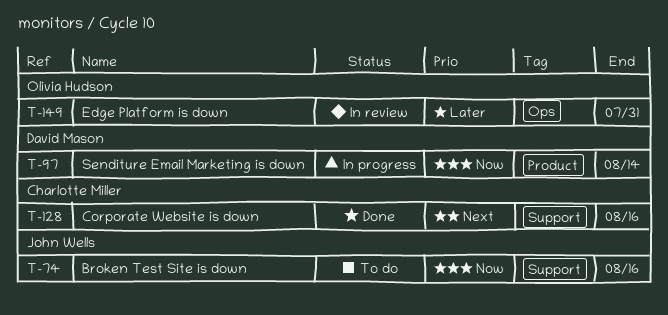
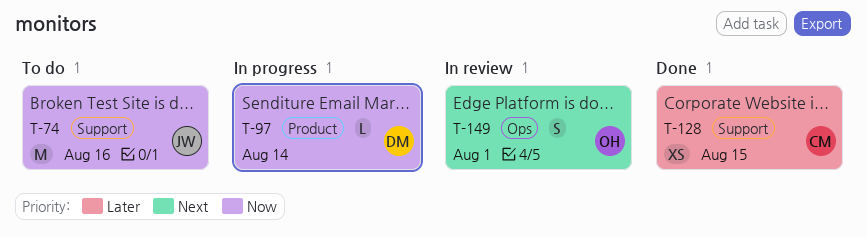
T-128, priority: Next -> Later
T-128, due: Aug 16 -> Aug 15
T-149, priority: Later -> Next
T-149, due: Jul 31 -> Aug 1

